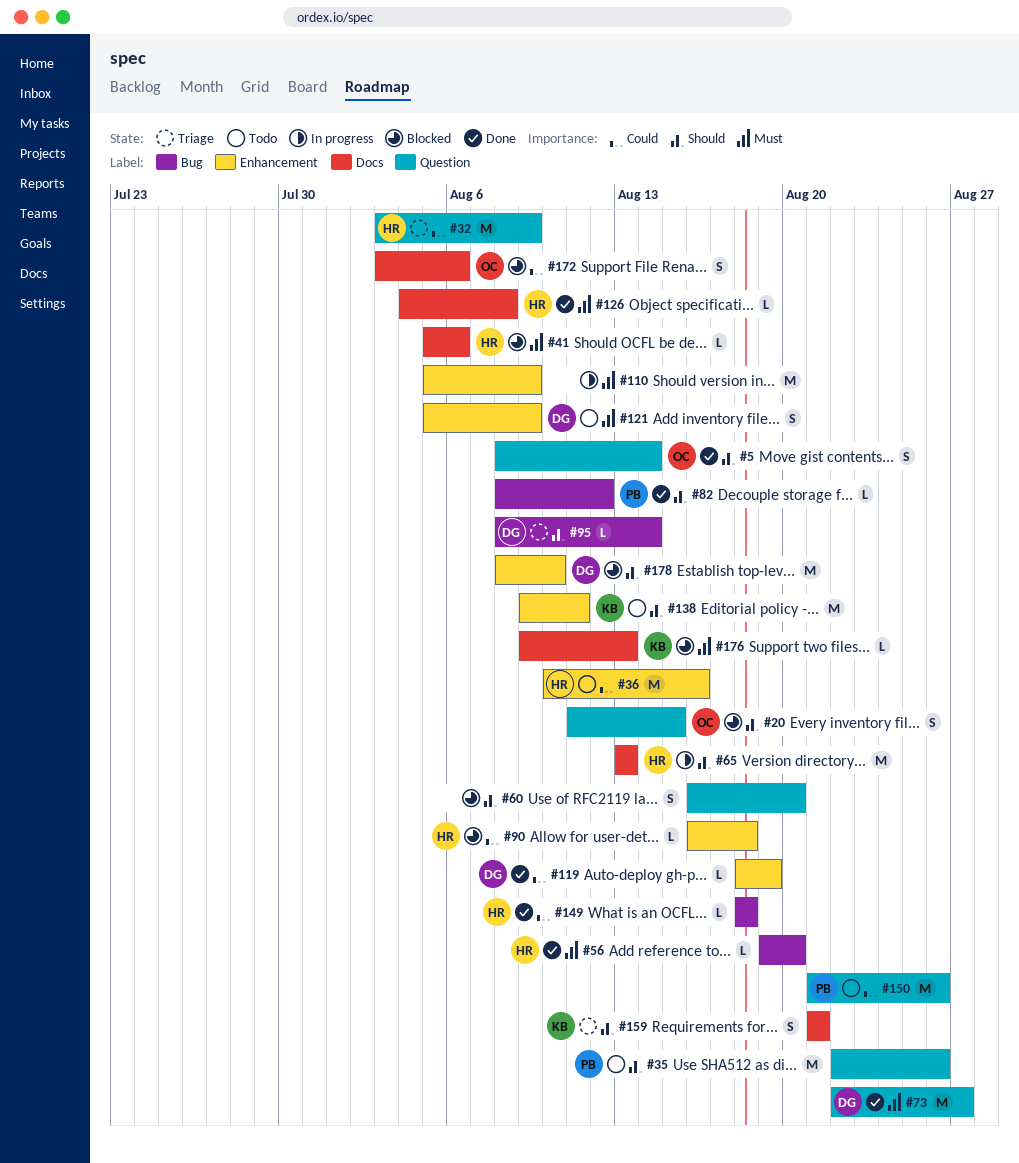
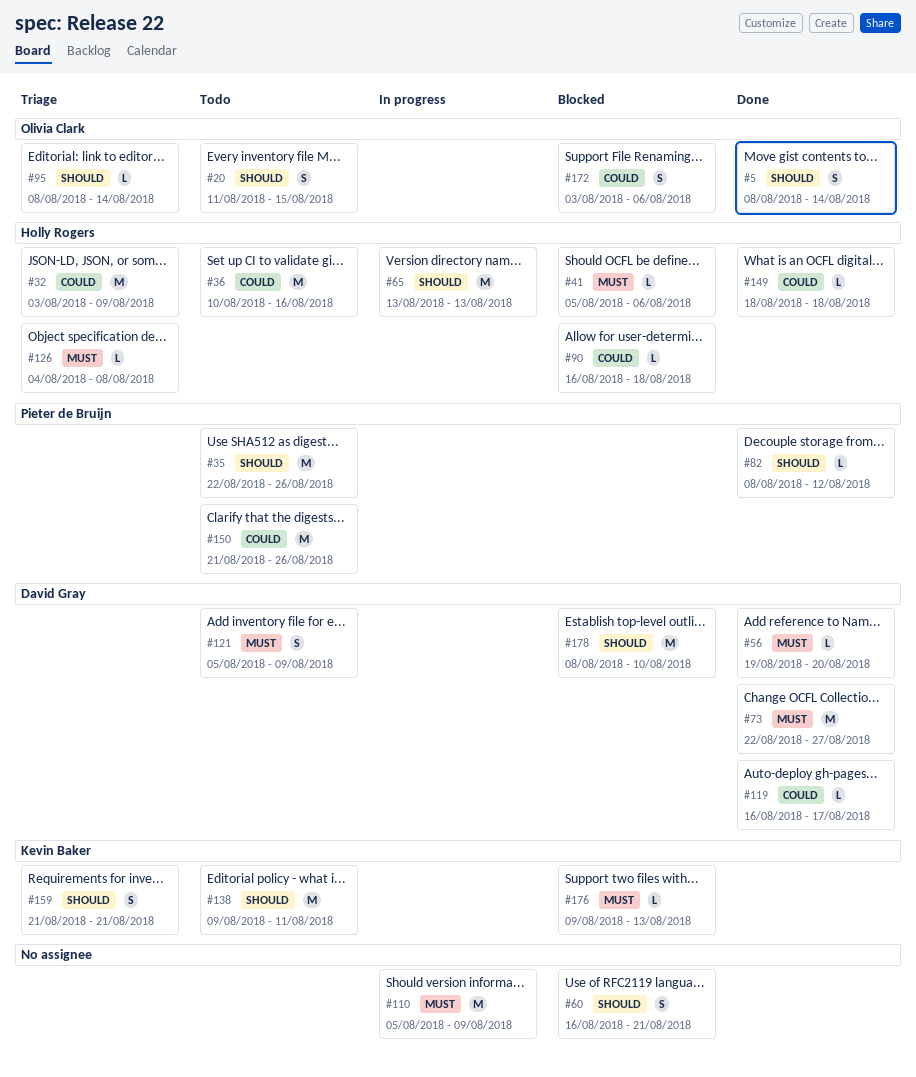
#20, status: Blocked -> Todo
#56, owner: Holly Rogers -> David Gray
#60, due: Aug 20 -> Aug 21
#95, owner: David Gray -> Olivia Clark
#119, start: Aug 18 -> Aug 16
#119, due: Aug 19 -> Aug 17
#126, status: Done -> Triage

